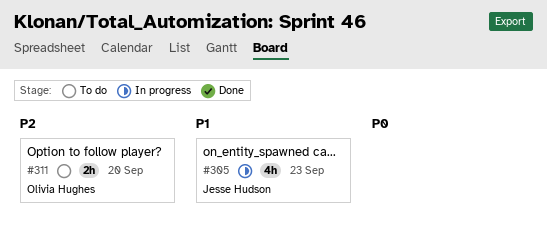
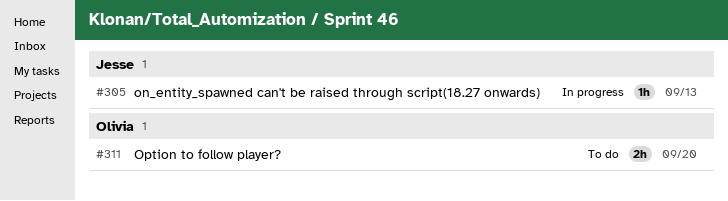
#305, estimate: 4h -> 1h
#305, due: Sep 23 -> Sep 13

